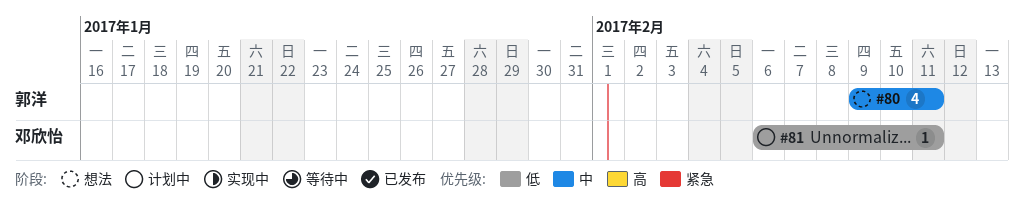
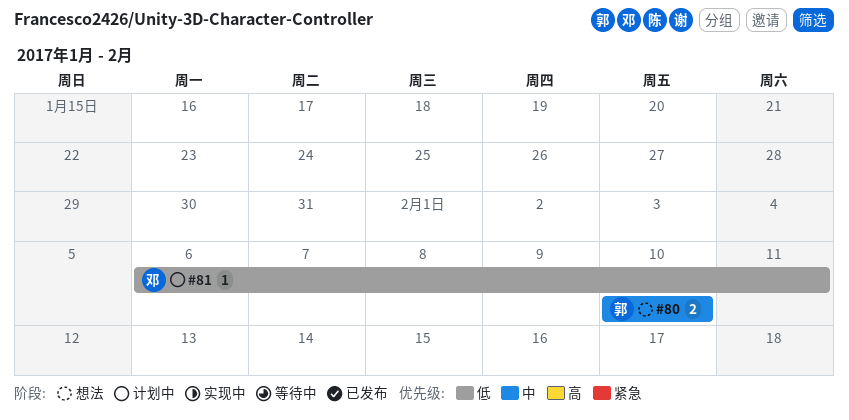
#80, estimate: 4 -> 2
#80, start: Feb 9 -> Feb 10
#80, due: Feb 11 -> Feb 10

